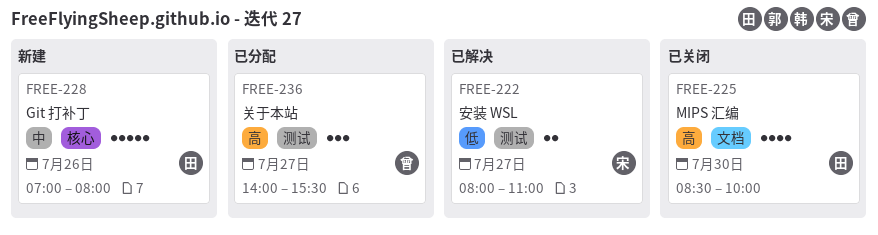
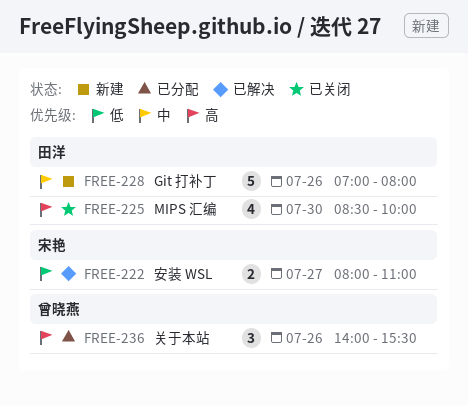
FREE-236, day: Jul 27 -> Jul 26

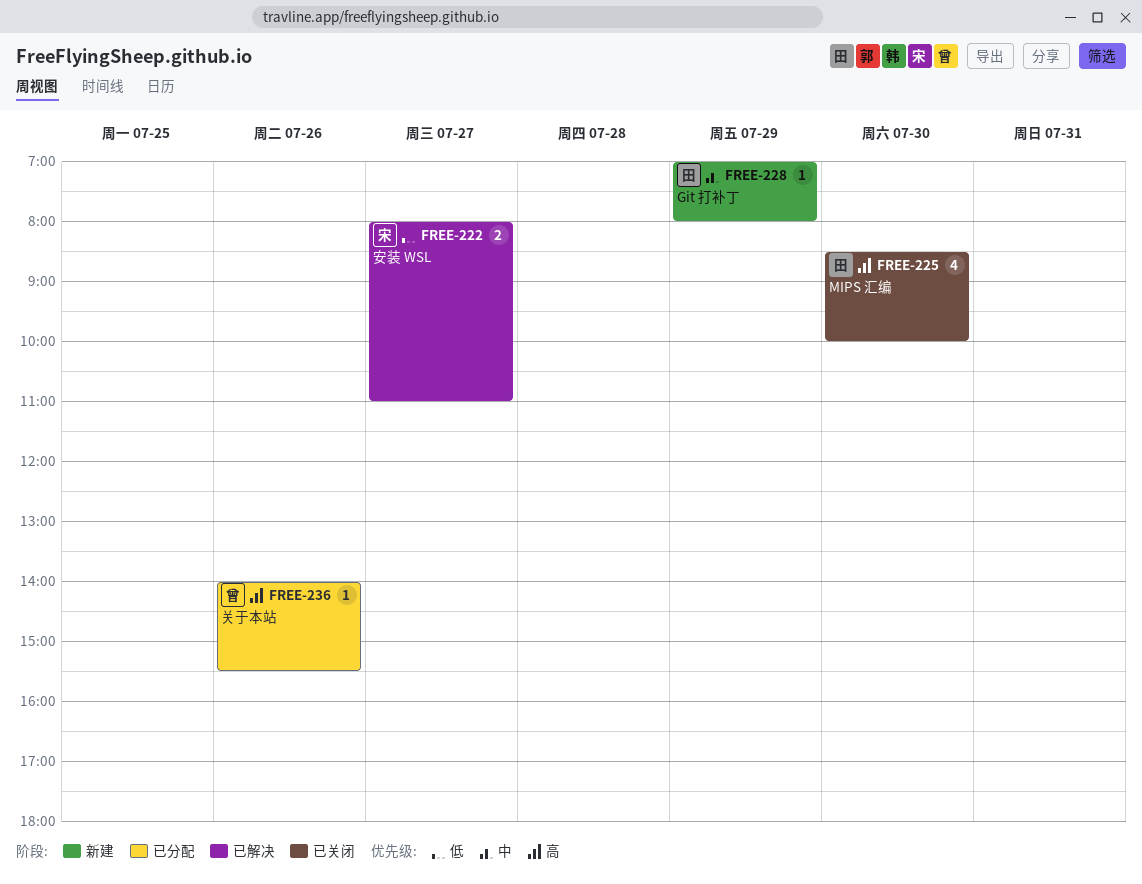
FREE-228, estimate: 5 -> 1
FREE-228, day: Jul 26 -> Jul 29
FREE-236, estimate: 3 -> 1

